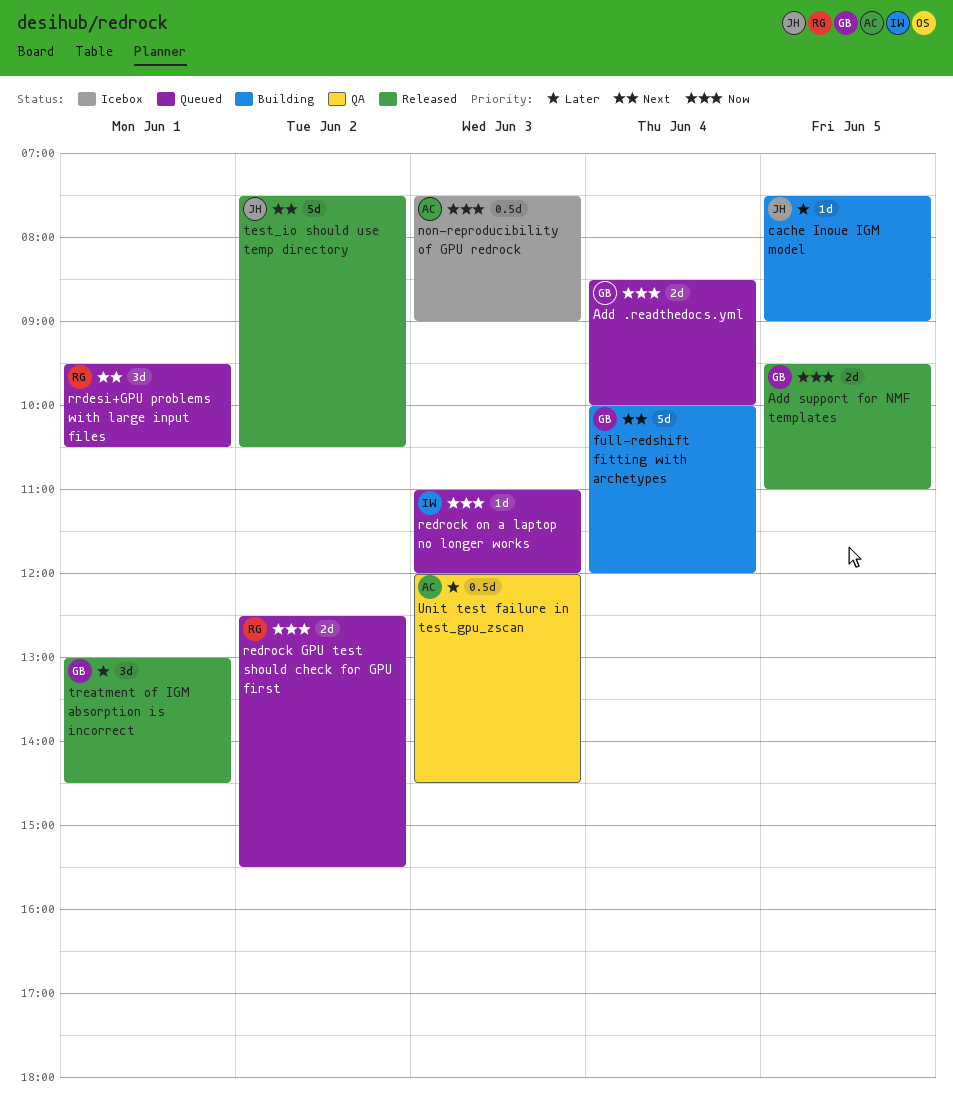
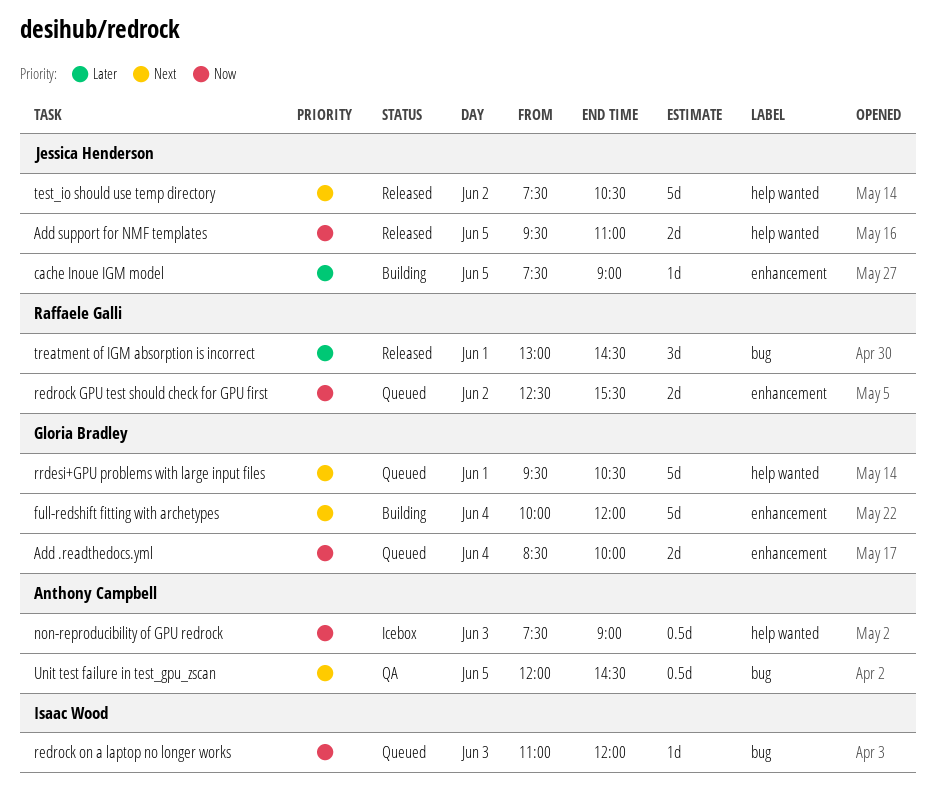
Add support for NMF templates, owner: Gloria Bradley -> Jessica Henderson
rrdesi+GPU problems with large input files, owner: Raffaele Galli -> Gloria Bradley
rrdesi+GPU problems with large input files, estimate: 3d -> 5d
treatment of IGM absorption is incorrect, owner: Gloria Bradley -> Raffaele Galli
Unit test failure in test_gpu_zscan, priority: Later -> Next
Unit test failure in test_gpu_zscan, day: Jun 3 -> Jun 5

